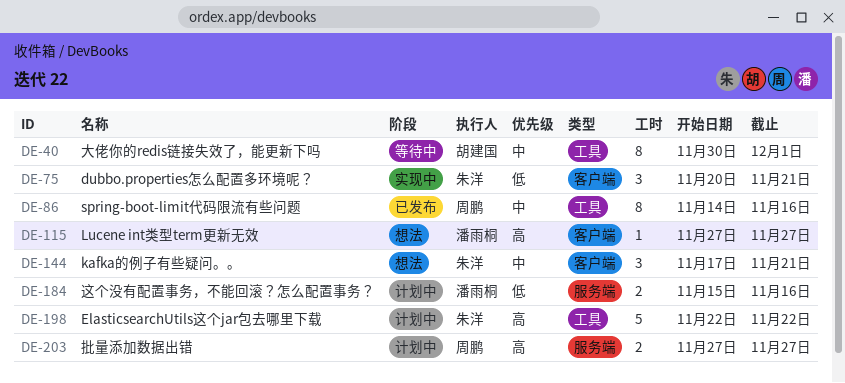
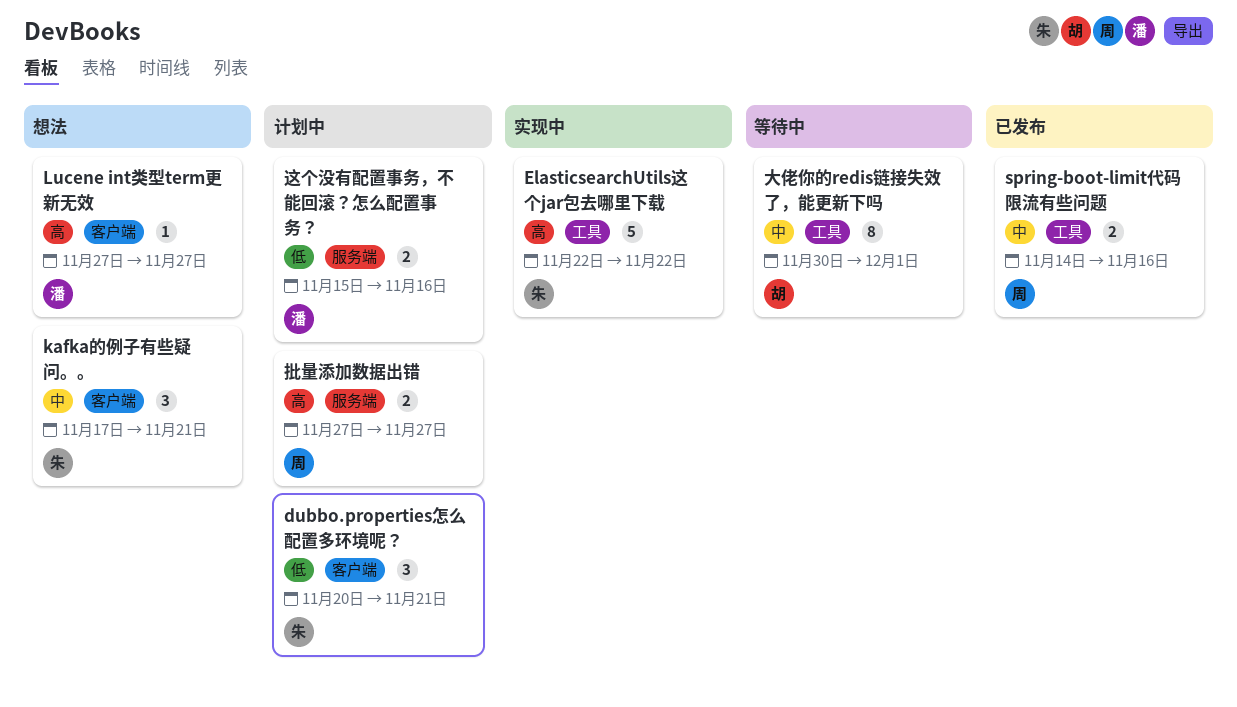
dubbo.properties怎么配置多环境呢？, status: 实现中 -> 计划中
ElasticsearchUtils这个jar包去哪里下载, status: 计划中 -> 实现中
spring-boot-limit代码限流有些问题, estimate: 8 -> 2

